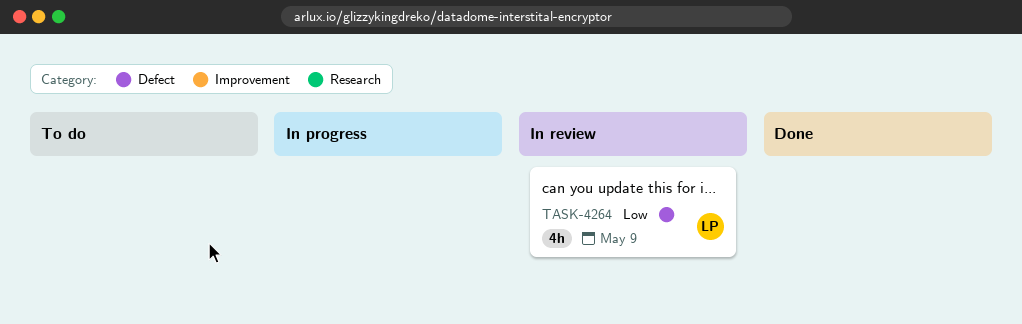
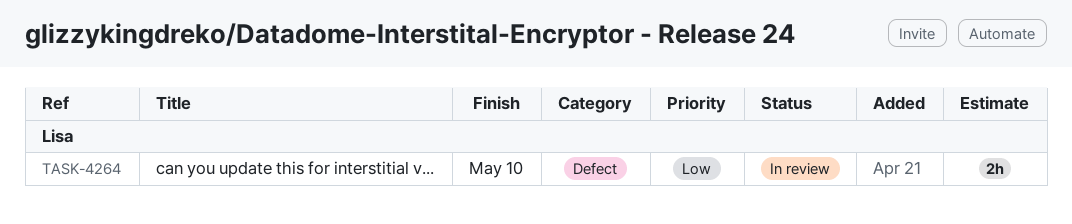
TASK-4264, estimate: 4h -> 2h
TASK-4264, due: May 9 -> May 10

